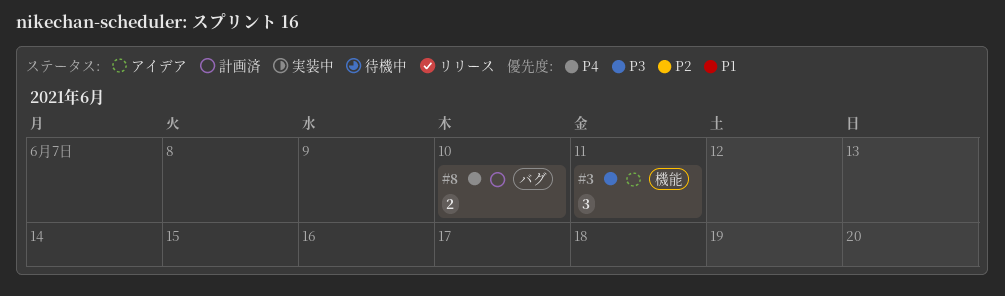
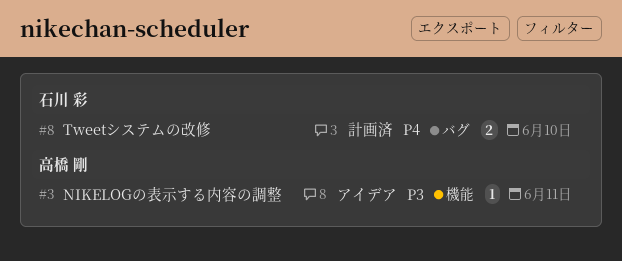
#3, estimate: 3 -> 1

